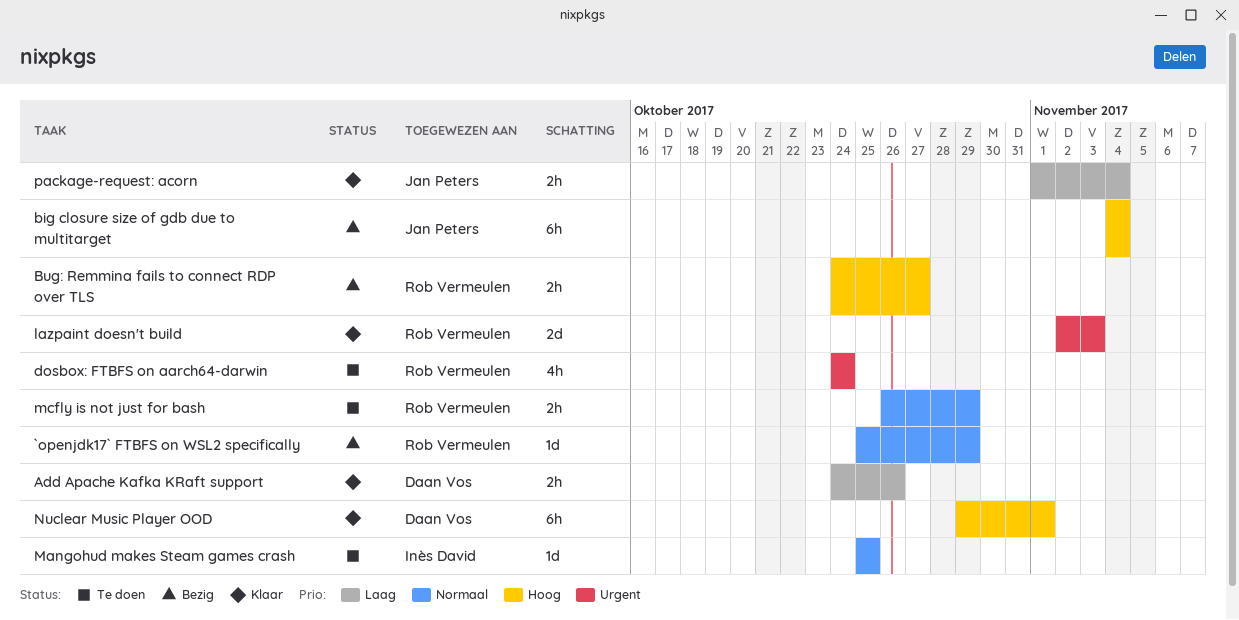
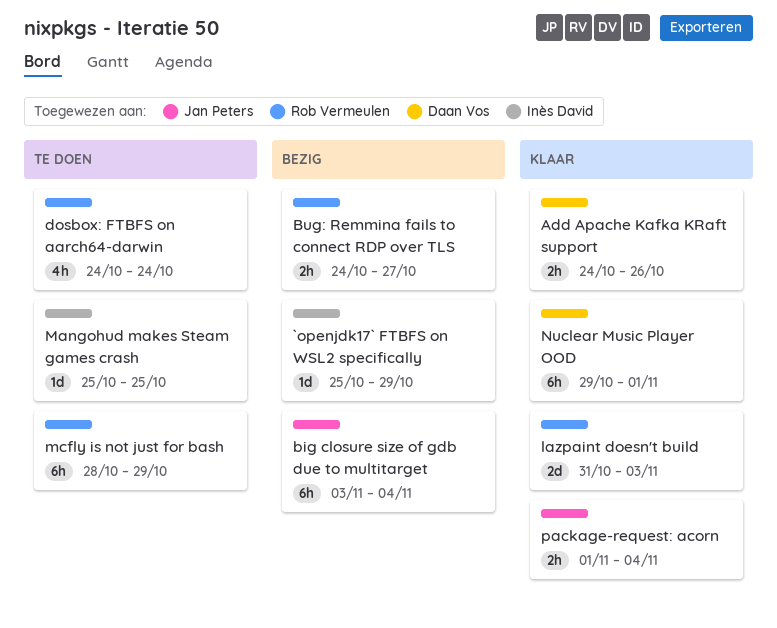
`openjdk17` FTBFS on WSL2 specifically, owner: Rob Vermeulen -> Inès David
big closure size of gdb due to multitarget, start: Nov 4 -> Nov 3
lazpaint doesn't build, start: Nov 2 -> Oct 31
mcfly is not just for bash, estimate: 2h -> 6h
mcfly is not just for bash, start: Oct 26 -> Oct 28

